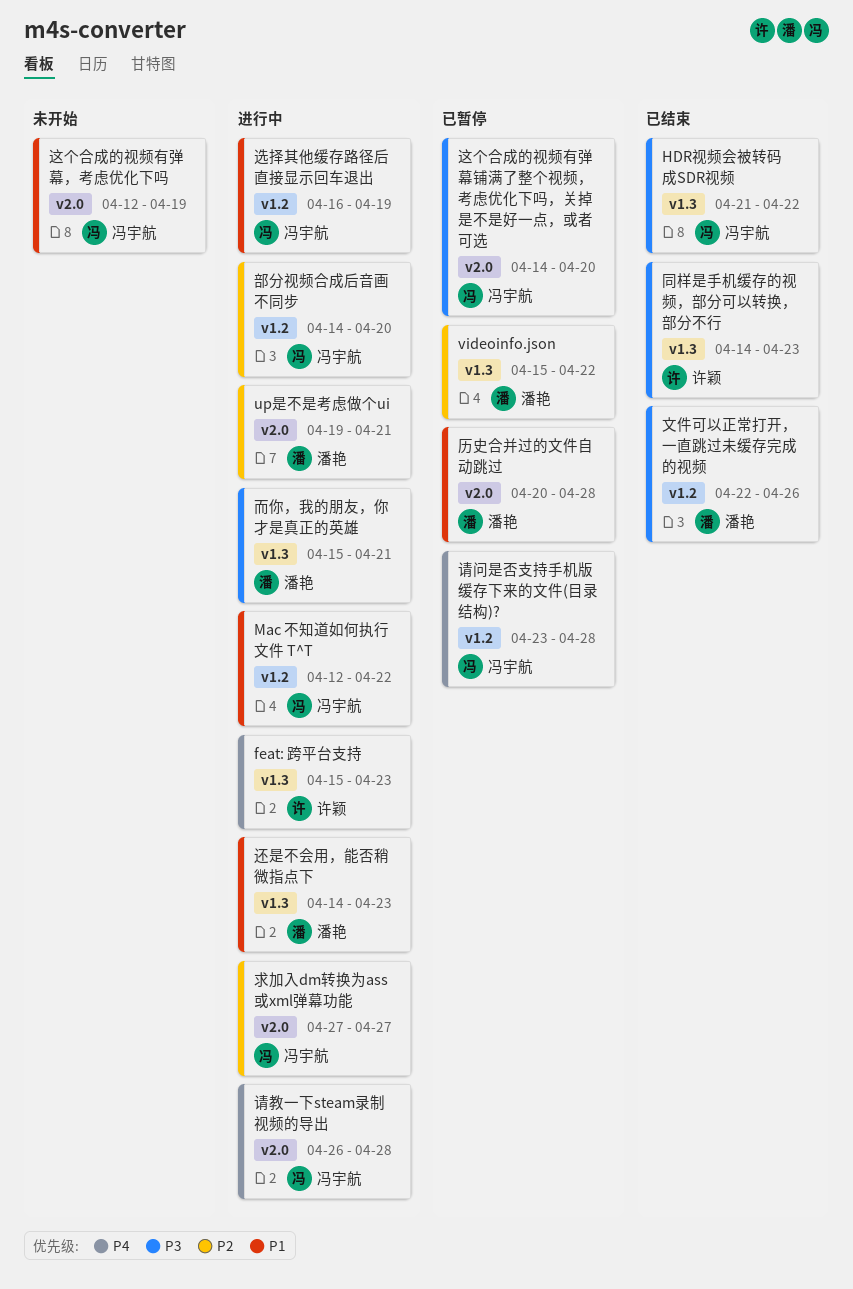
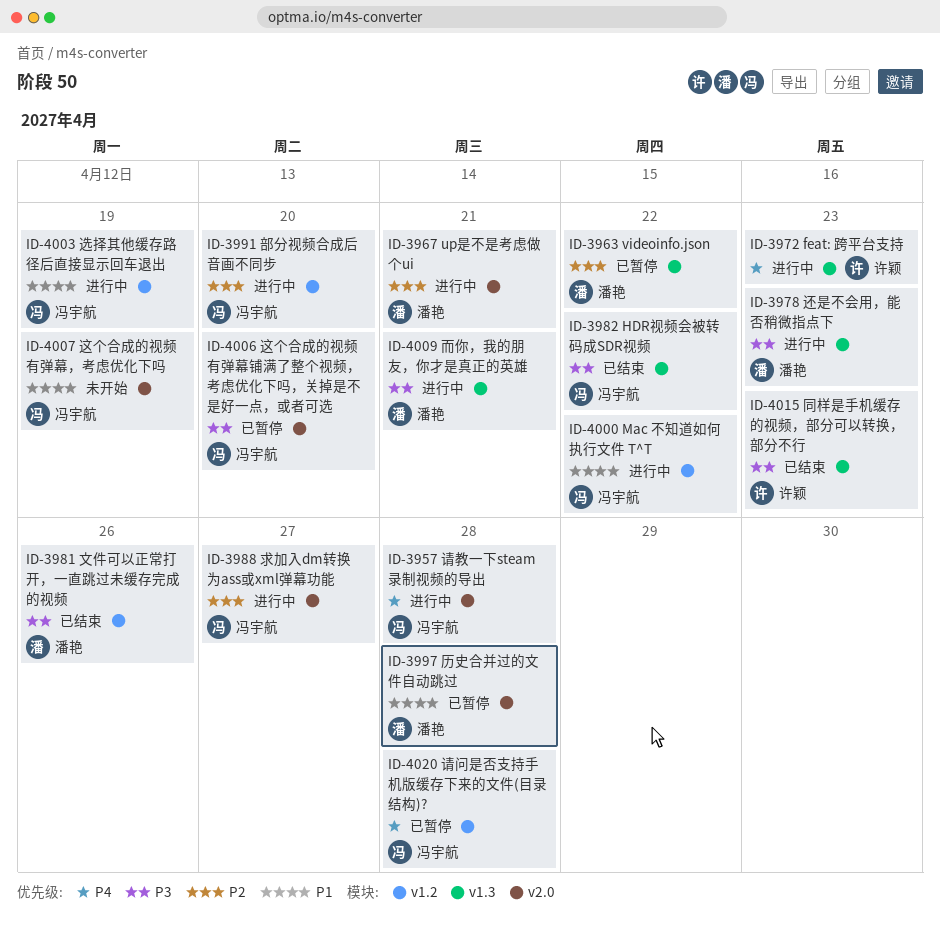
还是不会用，能否稍微指点下, priority: P1 -> P3

